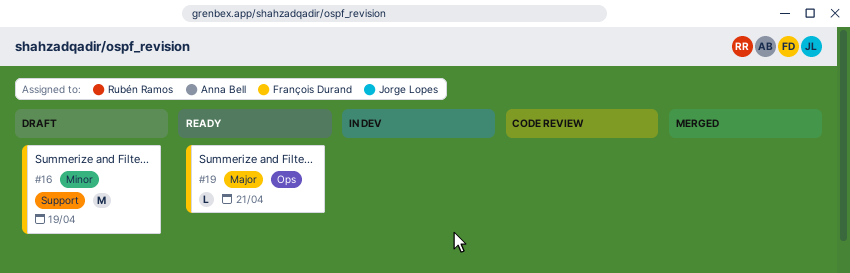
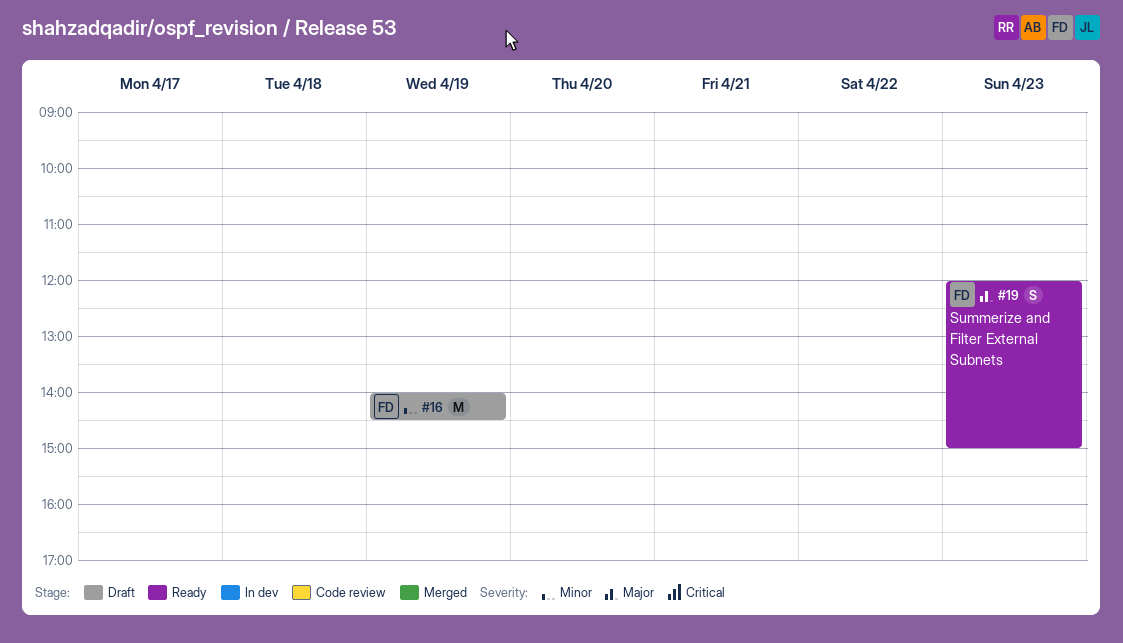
#19, estimate: L -> S
#19, day: Apr 21 -> Apr 23

